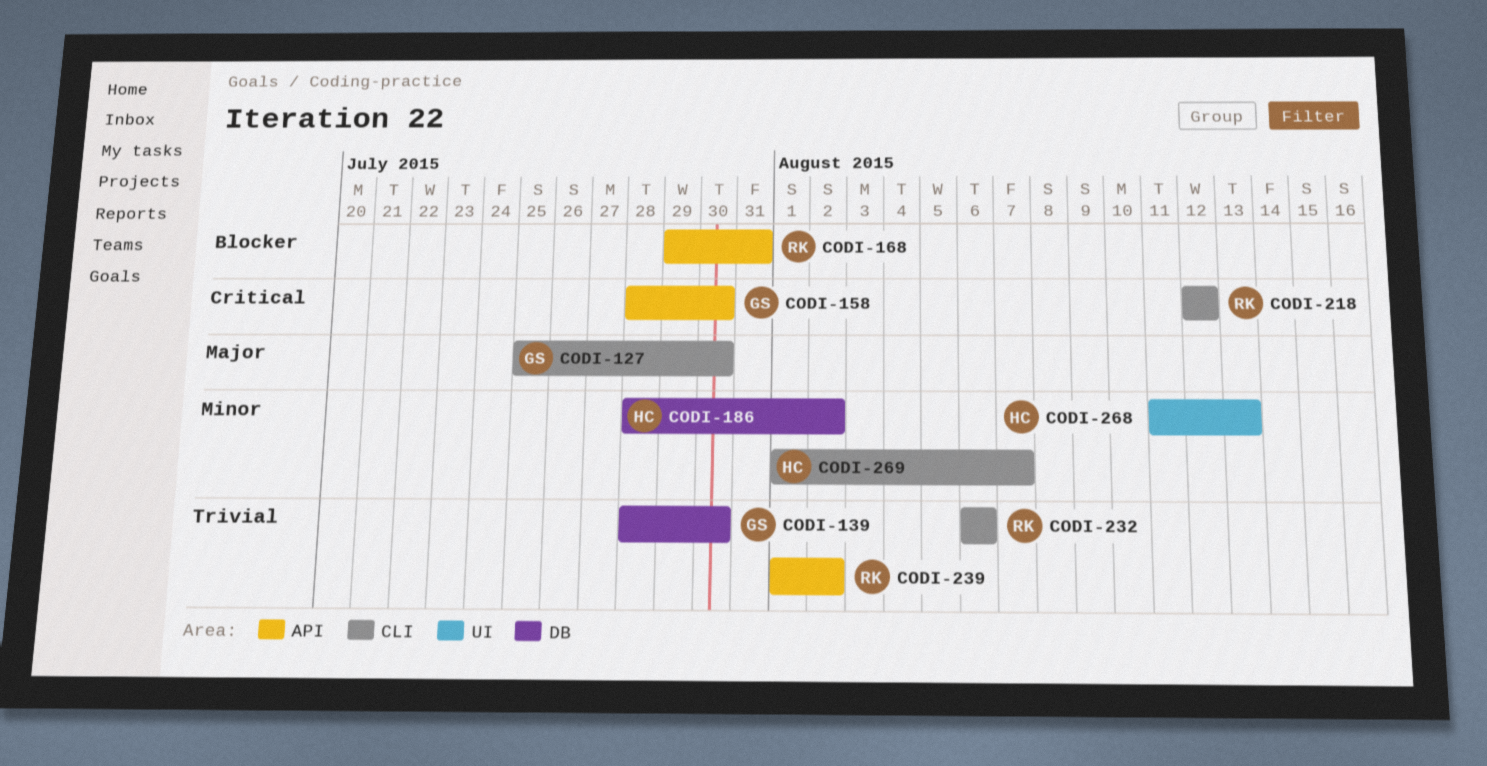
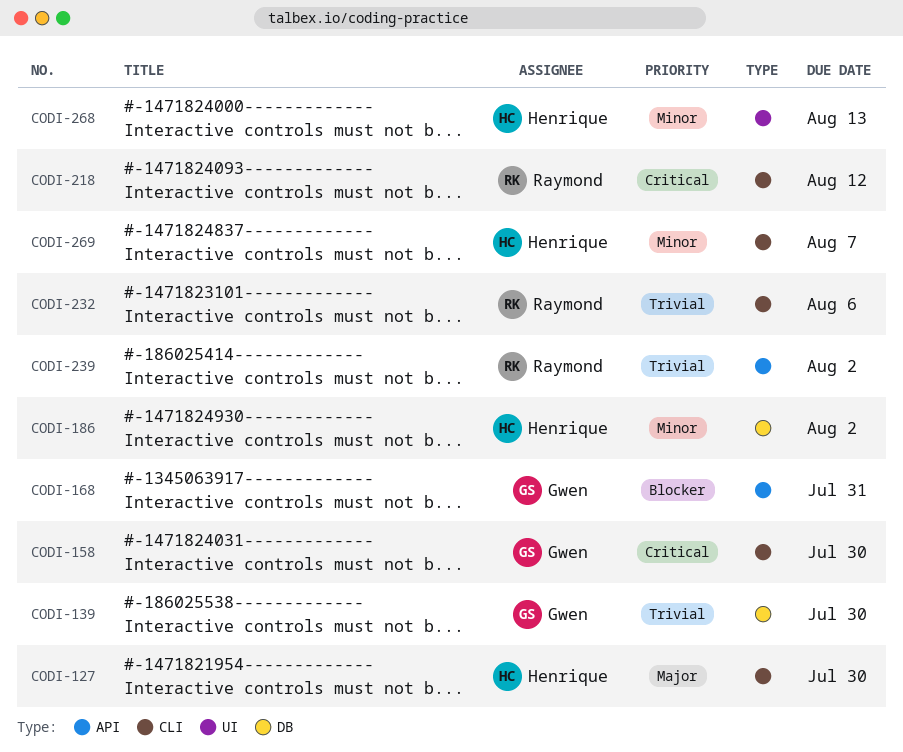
CODI-127, owner: Gwen -> Henrique
CODI-158, label: API -> CLI
CODI-168, owner: Raymond -> Gwen

